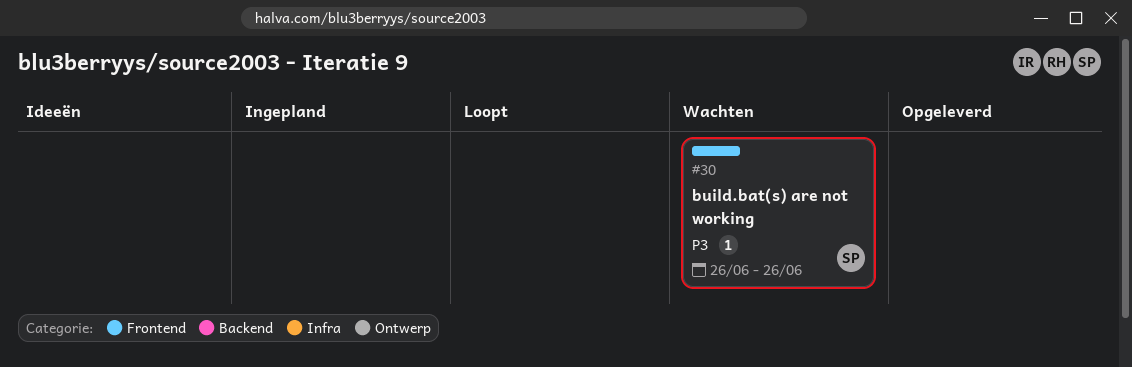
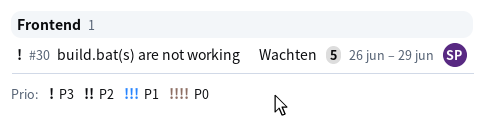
#30, estimate: 1 -> 5
#30, due: Jun 26 -> Jun 29

